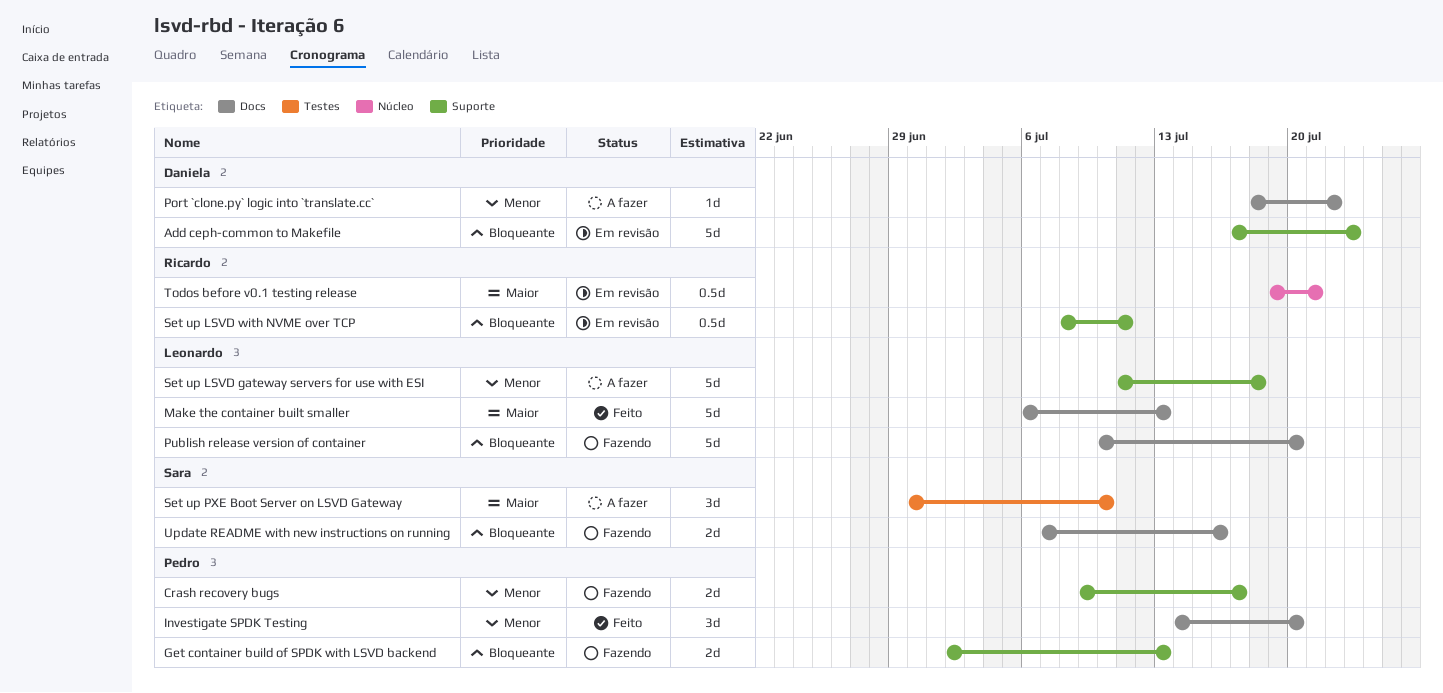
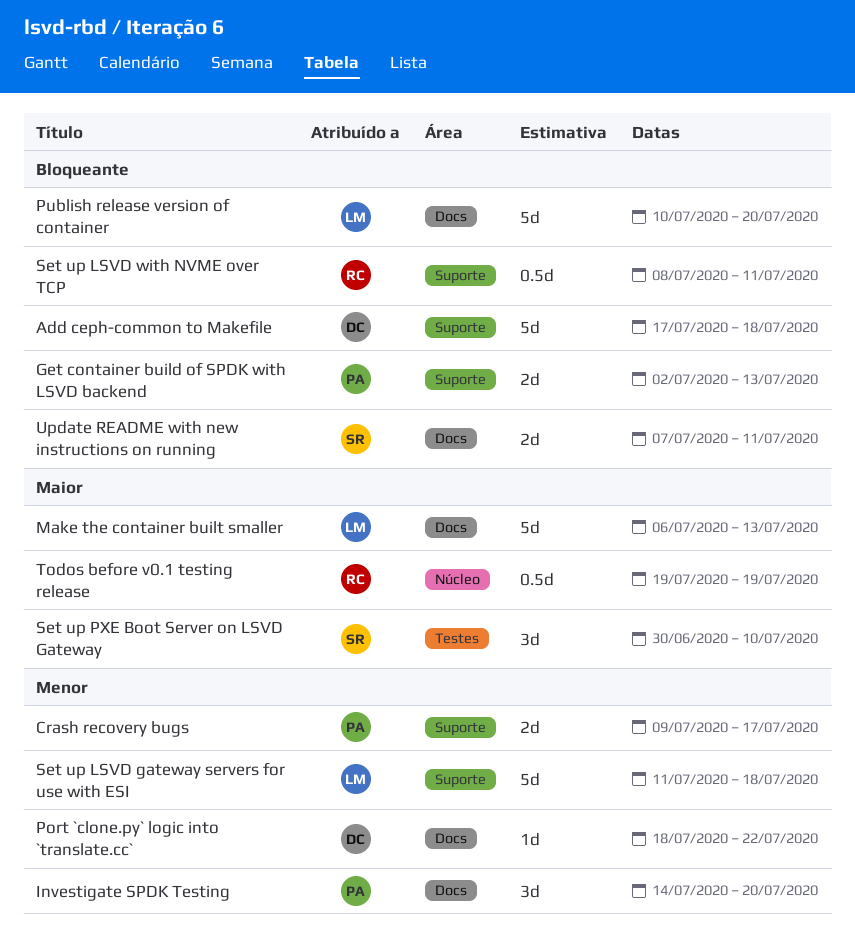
Add ceph-common to Makefile, due: Jul 23 -> Jul 18
Todos before v0.1 testing release, due: Jul 21 -> Jul 19
Update README with new instructions on running, due: Jul 16 -> Jul 11

